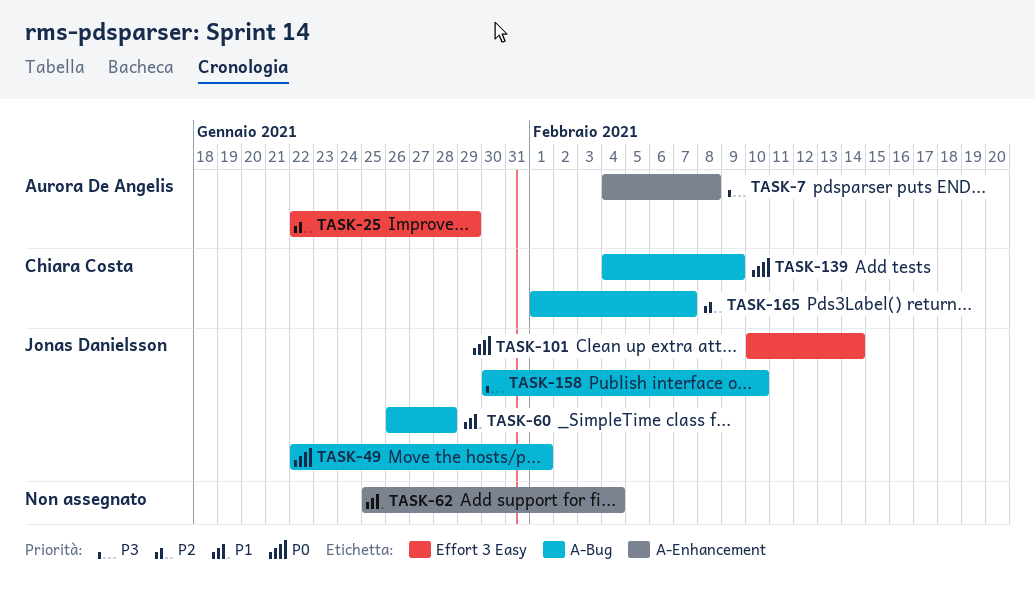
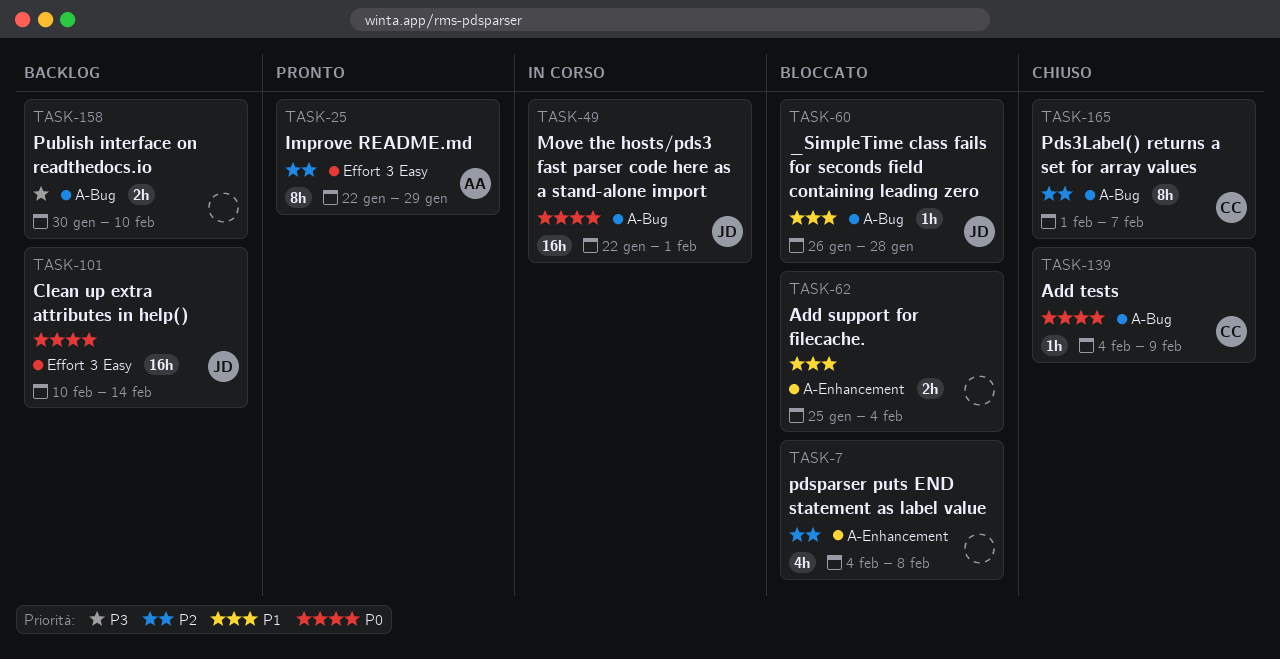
TASK-7, owner: Aurora De Angelis -> none
TASK-7, priority: P3 -> P2
TASK-158, owner: Jonas Danielsson -> none

